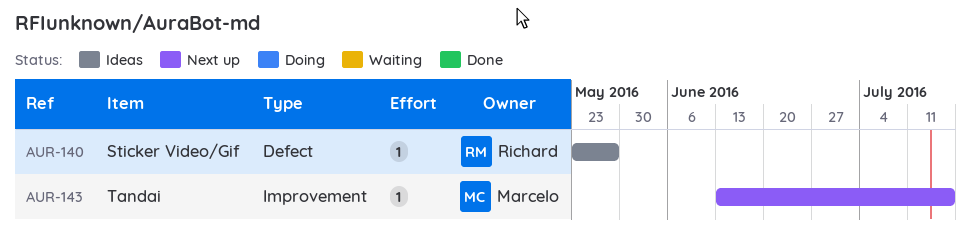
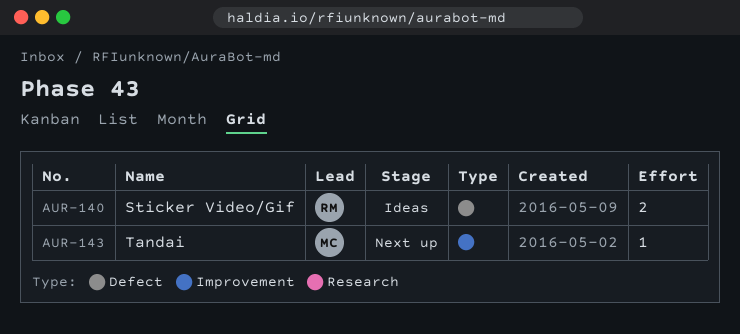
AUR-140, estimate: 1 -> 2

